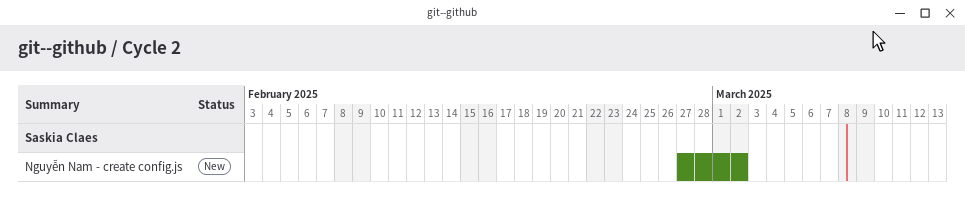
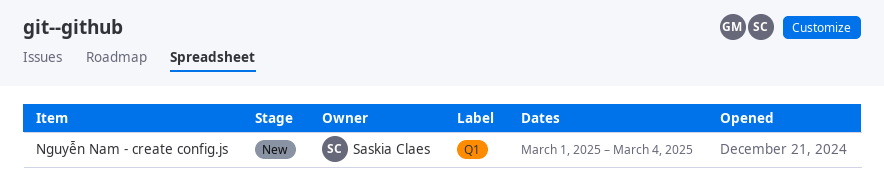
Nguyễn Nam - create config.js, start: Feb 27 -> Mar 1
Nguyễn Nam - create config.js, due: Mar 2 -> Mar 4

